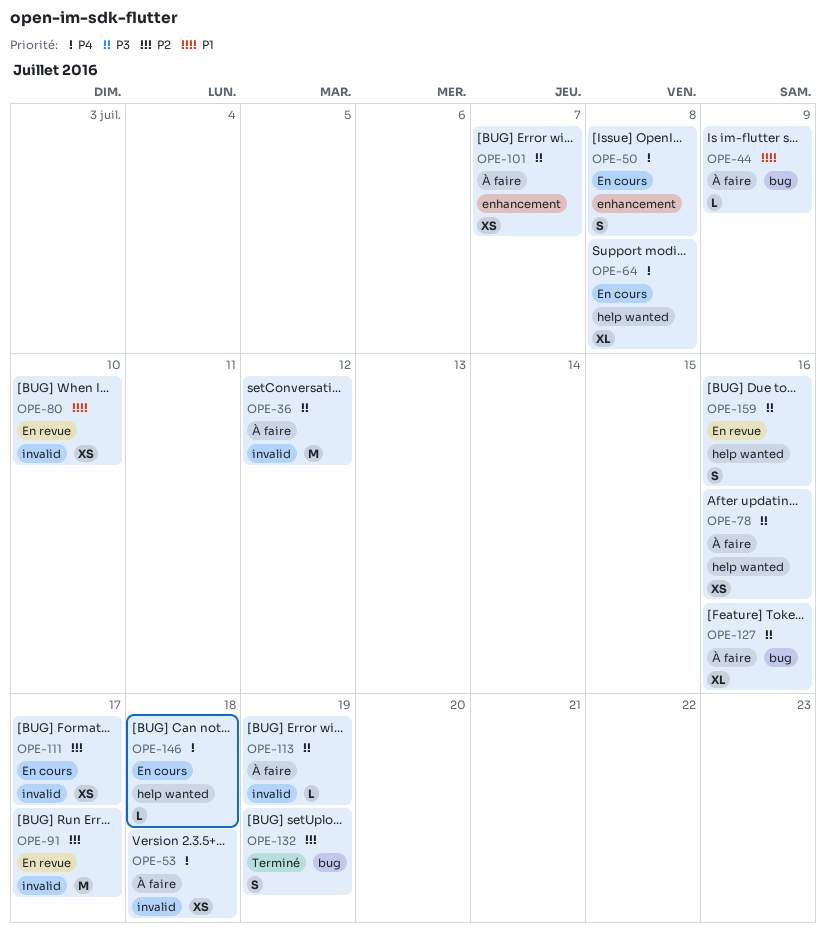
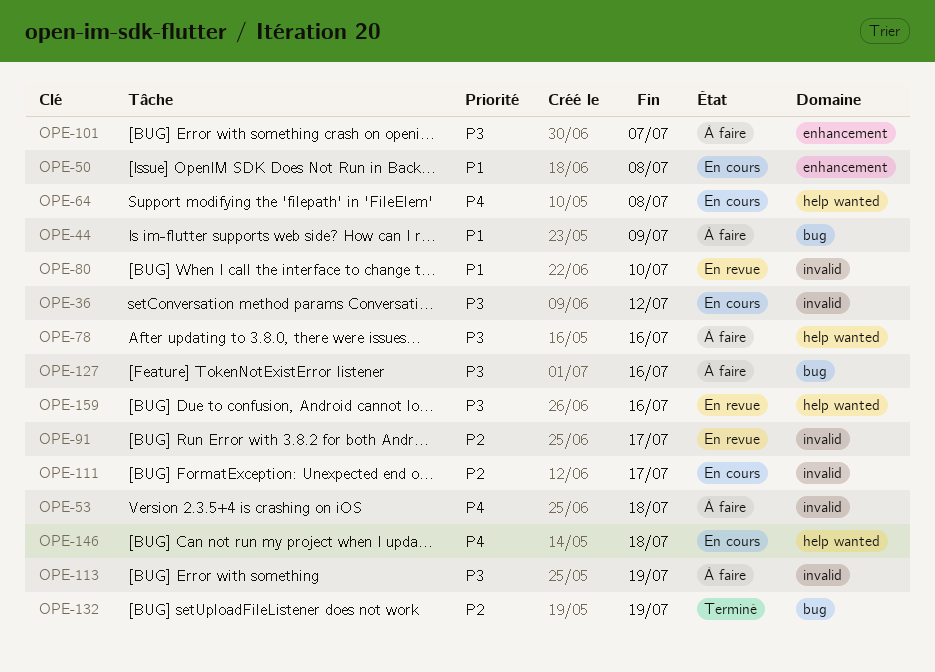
OPE-36, status: À faire -> En cours
OPE-50, priority: P4 -> P1

